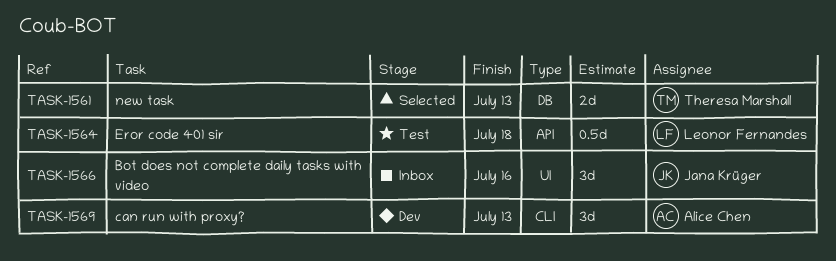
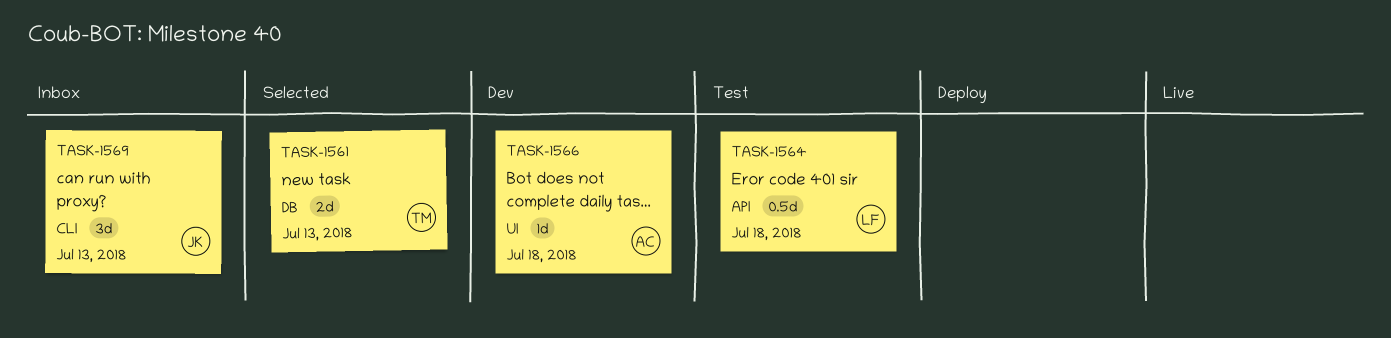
TASK-1566, status: Inbox -> Dev
TASK-1566, owner: Jana Krüger -> Alice Chen
TASK-1566, estimate: 3d -> 1d
TASK-1566, due: Jul 16 -> Jul 18
TASK-1569, status: Dev -> Inbox
TASK-1569, owner: Alice Chen -> Jana Krüger

